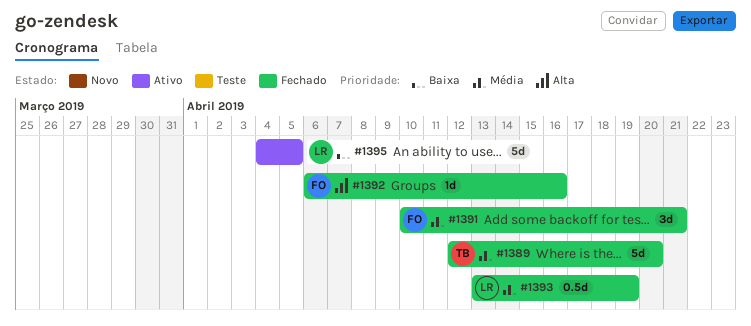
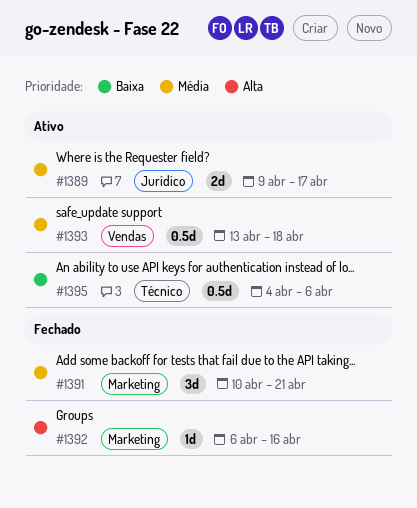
#1389, status: Fechado -> Ativo
#1389, estimate: 5d -> 2d
#1389, start: Apr 12 -> Apr 9
#1389, due: Apr 20 -> Apr 17
#1393, status: Fechado -> Ativo
#1393, due: Apr 19 -> Apr 18
#1395, estimate: 5d -> 0.5d
#1395, due: Apr 5 -> Apr 6

